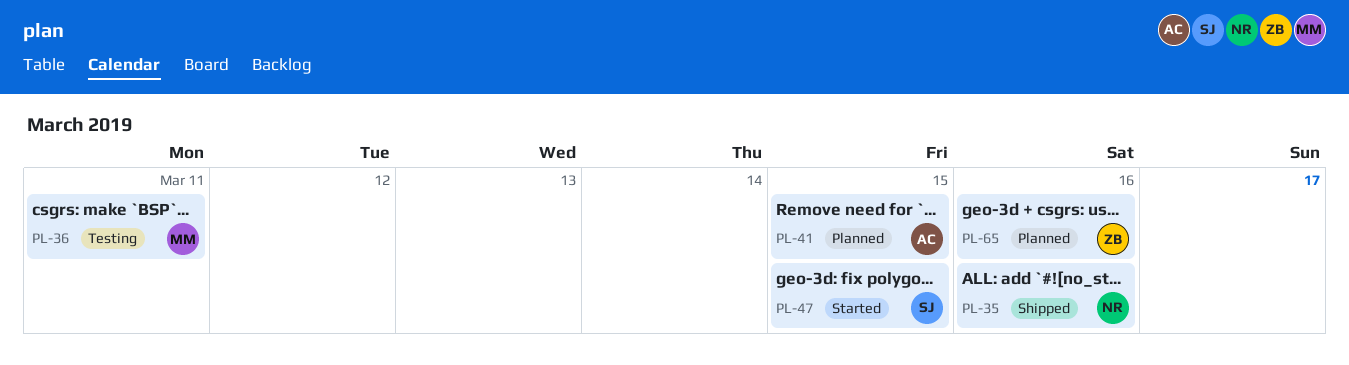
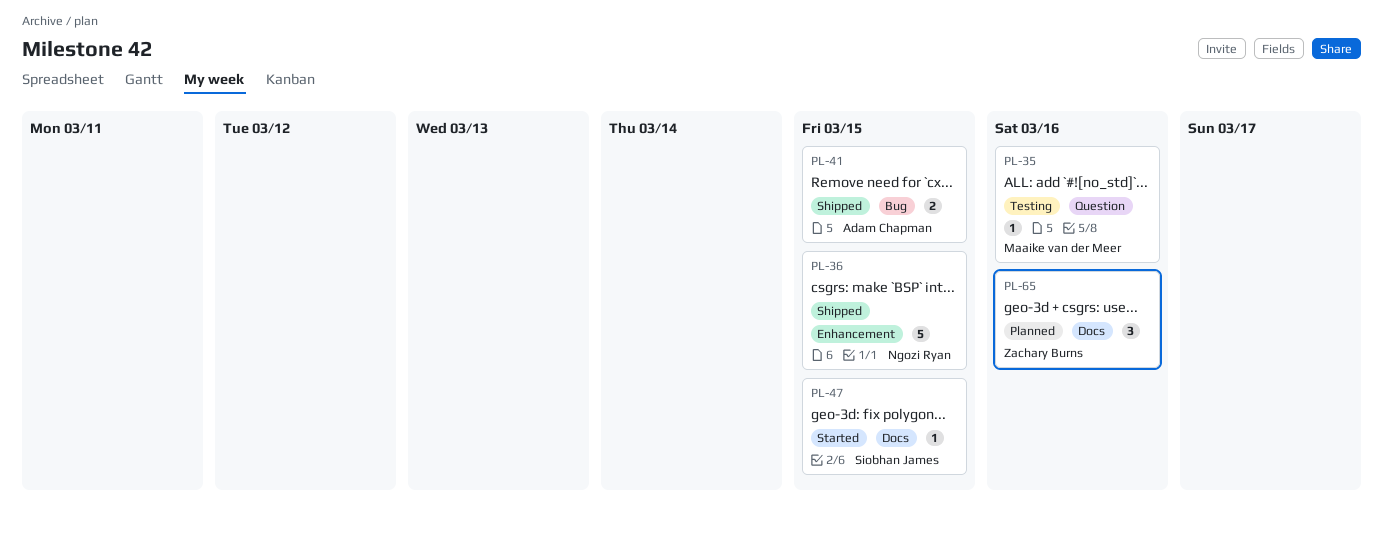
PL-35, status: Shipped -> Testing
PL-35, owner: Ngozi Ryan -> Maaike van der Meer
PL-36, status: Testing -> Shipped
PL-36, owner: Maaike van der Meer -> Ngozi Ryan
PL-36, due: Mar 11 -> Mar 15
PL-41, status: Planned -> Shipped

